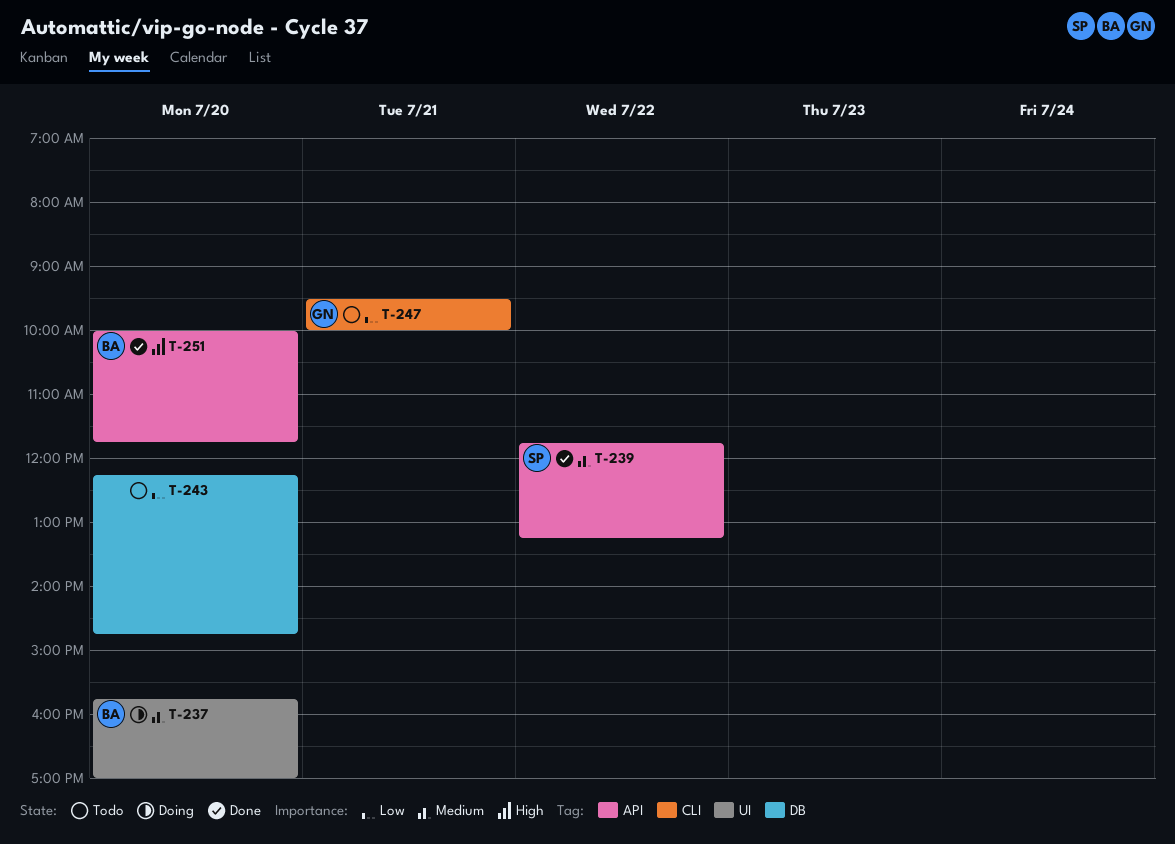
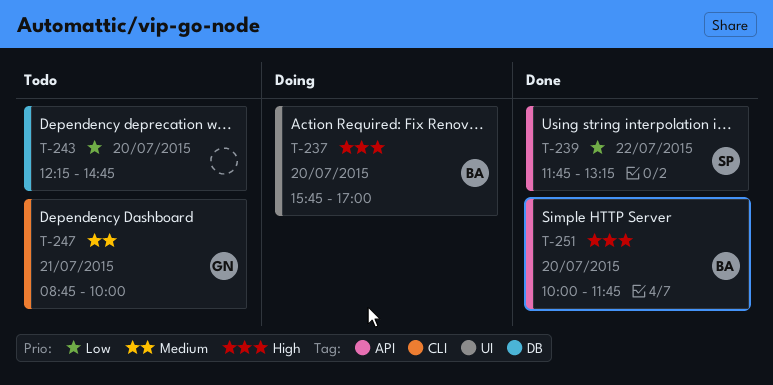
T-237, priority: Medium -> High
T-239, priority: Medium -> Low
T-247, priority: Low -> Medium
T-247, begins: 09:30 -> 08:45

